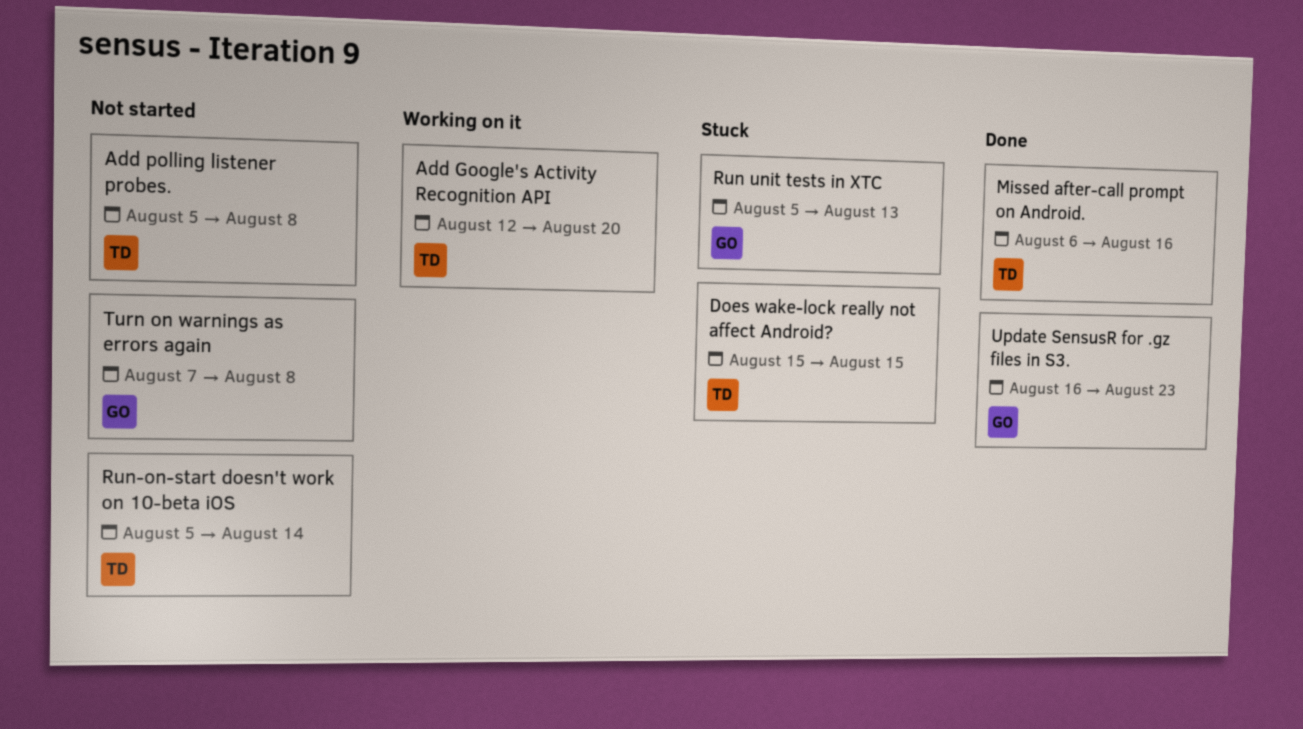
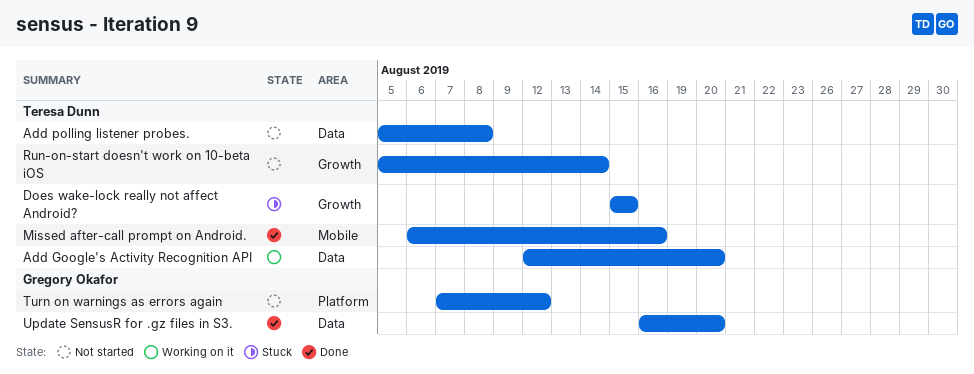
Run unit tests in XTC: present -> none
Turn on warnings as errors again, due: Aug 8 -> Aug 12
Update SensusR for .gz files in S3., due: Aug 23 -> Aug 20

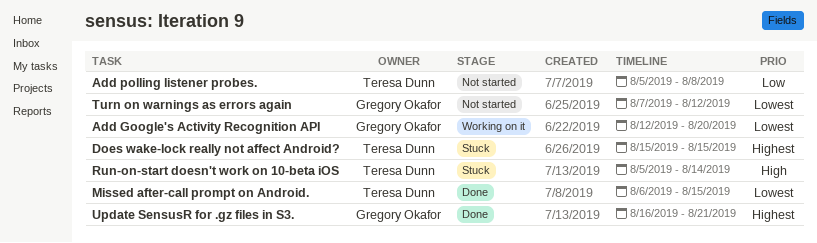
Add Google's Activity Recognition API, owner: Teresa Dunn -> Gregory Okafor
Missed after-call prompt on Android., due: Aug 16 -> Aug 15
Run-on-start doesn't work on 10-beta iOS, status: Not started -> Stuck
Update SensusR for .gz files in S3., due: Aug 20 -> Aug 21

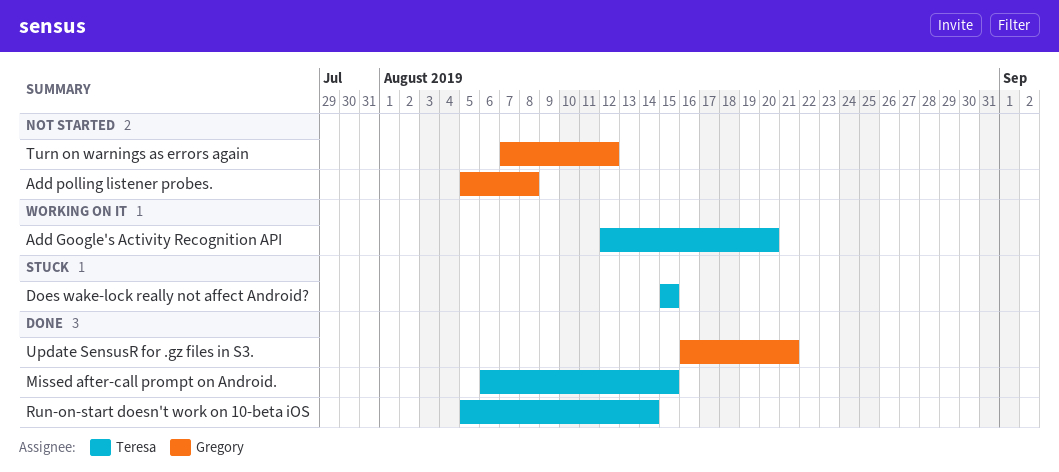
Add Google's Activity Recognition API, owner: Gregory Okafor -> Teresa Dunn
Add polling listener probes., owner: Teresa Dunn -> Gregory Okafor
Run-on-start doesn't work on 10-beta iOS, status: Stuck -> Done

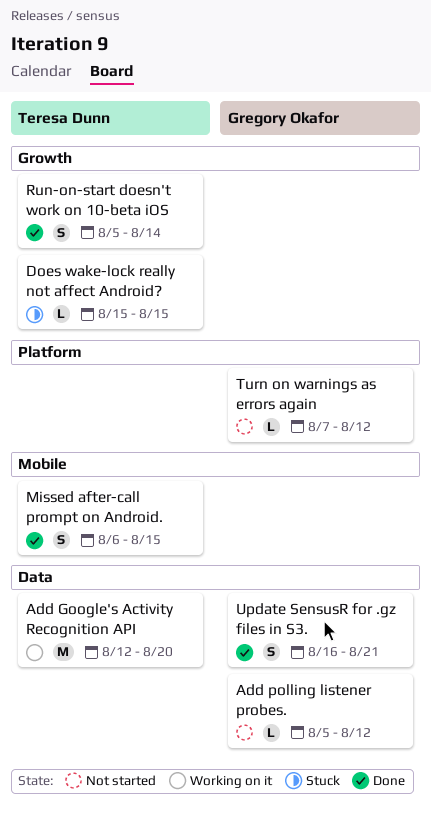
Add polling listener probes., due: Aug 8 -> Aug 12

